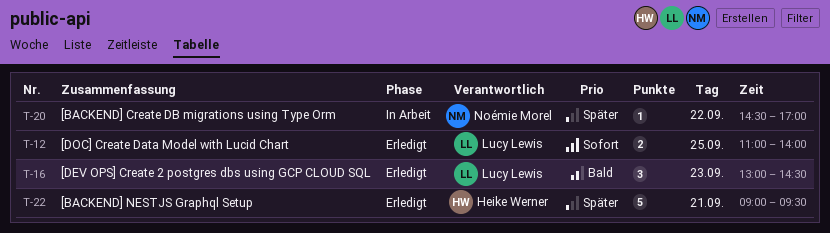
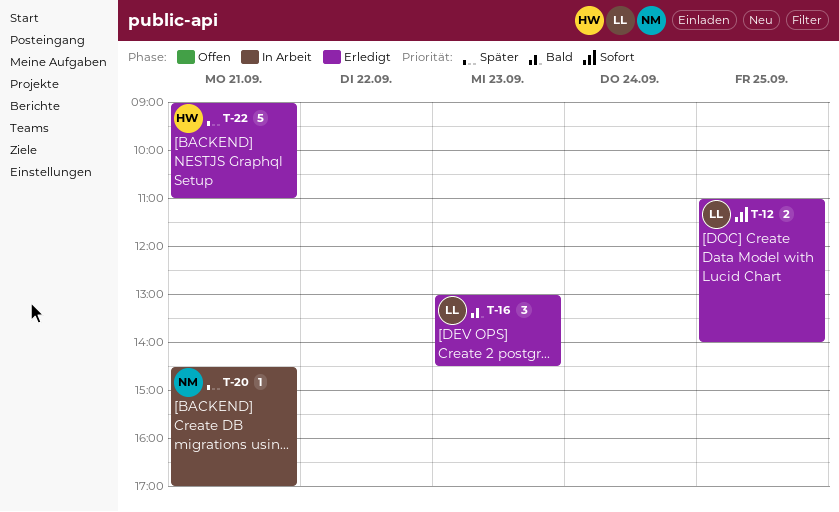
T-20, day: Sep 22 -> Sep 21
T-22, ends: 09:30 -> 11:00

